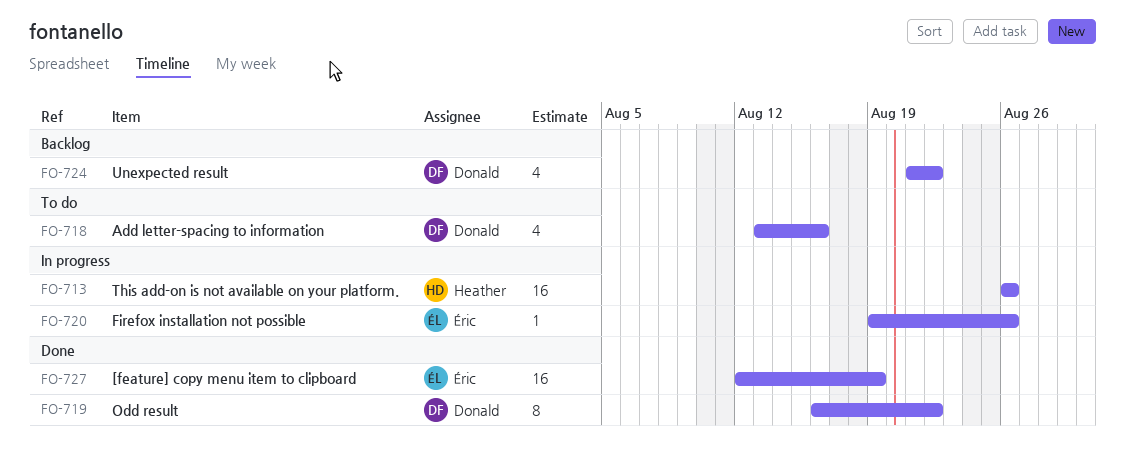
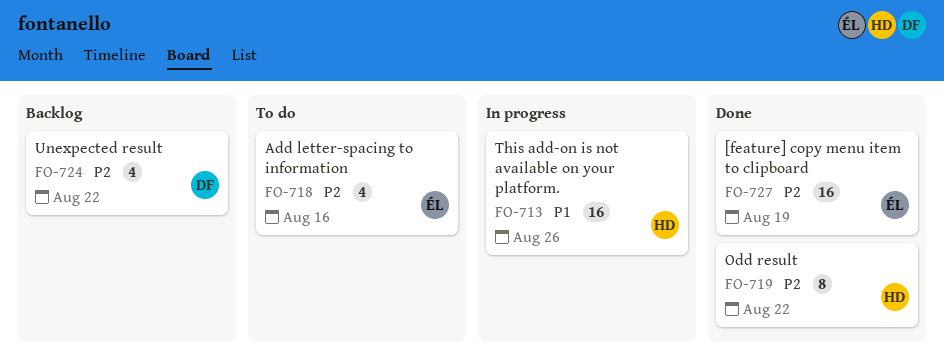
FO-718, owner: Donald -> Éric
FO-719, owner: Donald -> Heather
FO-720: present -> none

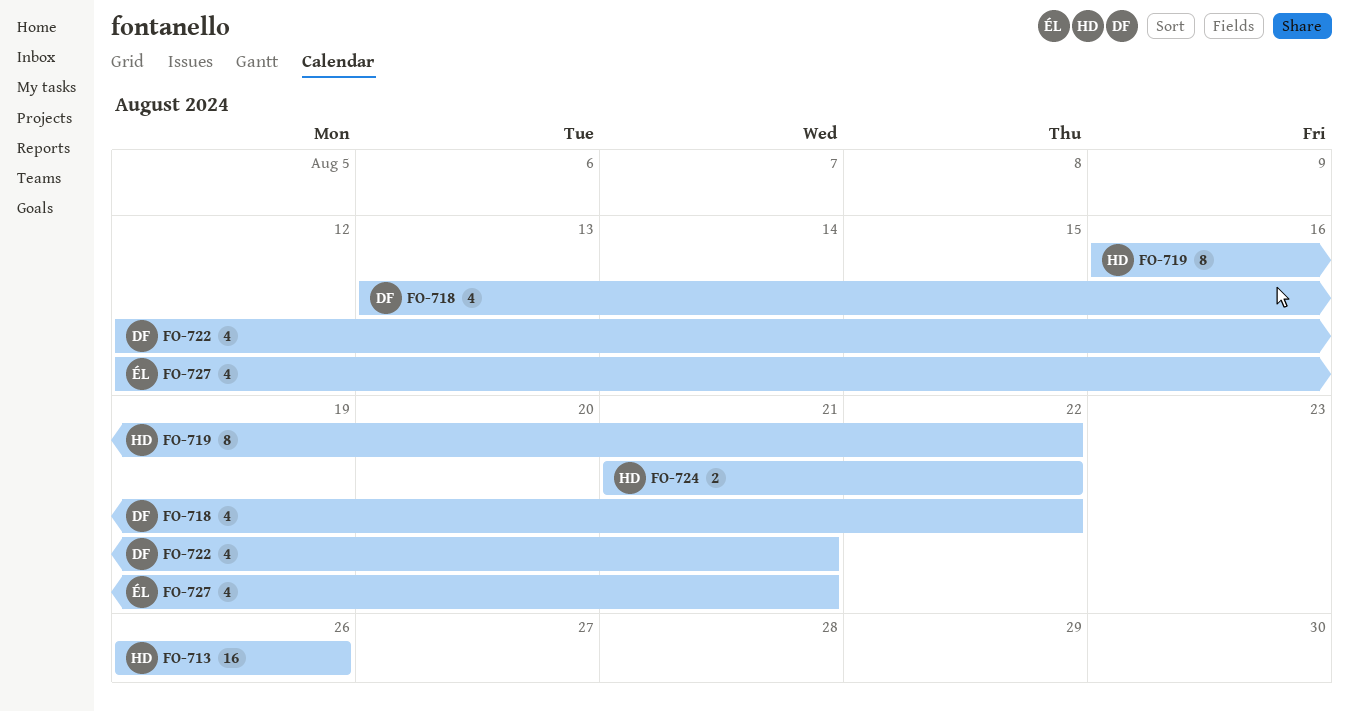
FO-718, owner: ÉL -> DF
FO-718, due: Aug 16 -> Aug 22
FO-722: none -> present
FO-724, owner: DF -> HD
FO-724, estimate: 4 -> 2
FO-727, estimate: 16 -> 4
FO-727, due: Aug 19 -> Aug 21

